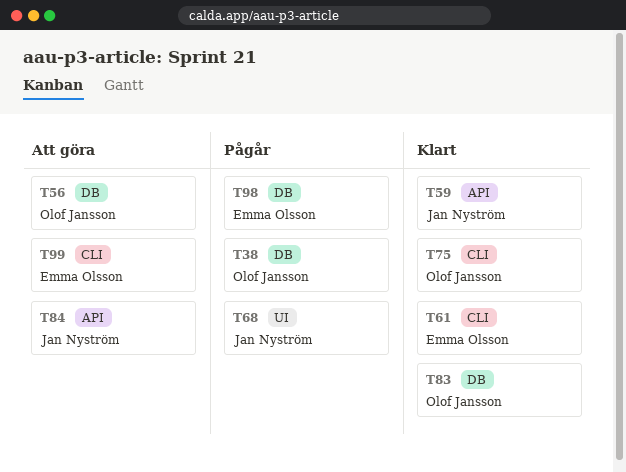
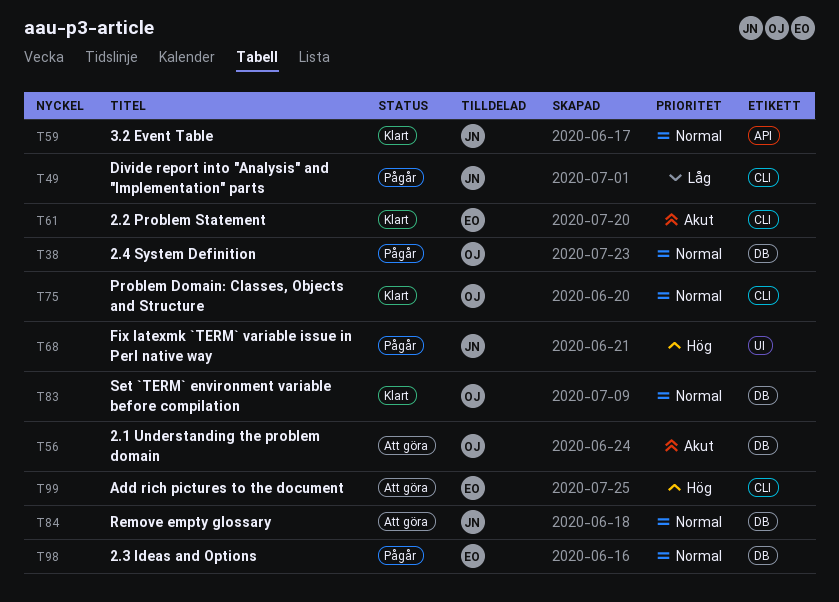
T49: none -> present
T84, label: API -> DB

